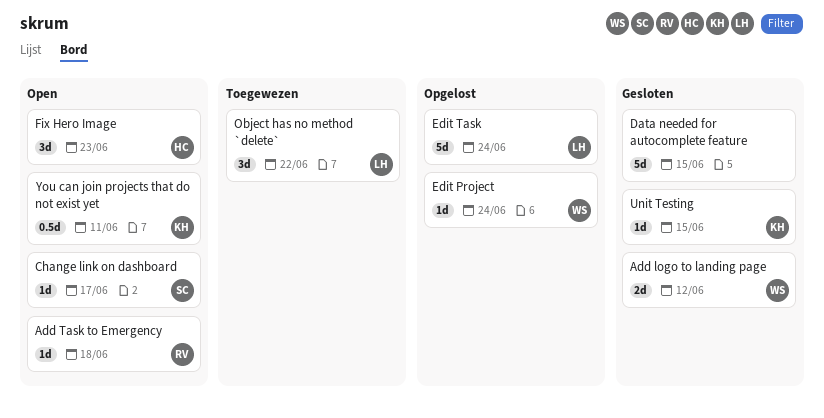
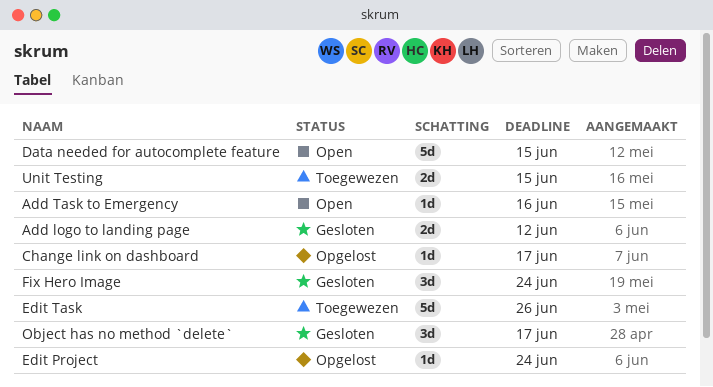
Add Task to Emergency, due: Jun 18 -> Jun 16
Change link on dashboard, status: Open -> Opgelost
Data needed for autocomplete feature, status: Gesloten -> Open
Edit Task, status: Opgelost -> Toegewezen
Edit Task, due: Jun 24 -> Jun 26
Fix Hero Image, status: Open -> Gesloten
Fix Hero Image, due: Jun 23 -> Jun 24
Object has no method `delete`, status: Toegewezen -> Gesloten
Object has no method `delete`, due: Jun 22 -> Jun 17
Unit Testing, status: Gesloten -> Toegewezen
Unit Testing, estimate: 1d -> 2d
You can join projects that do not exist yet: present -> none

